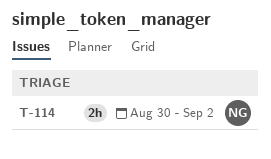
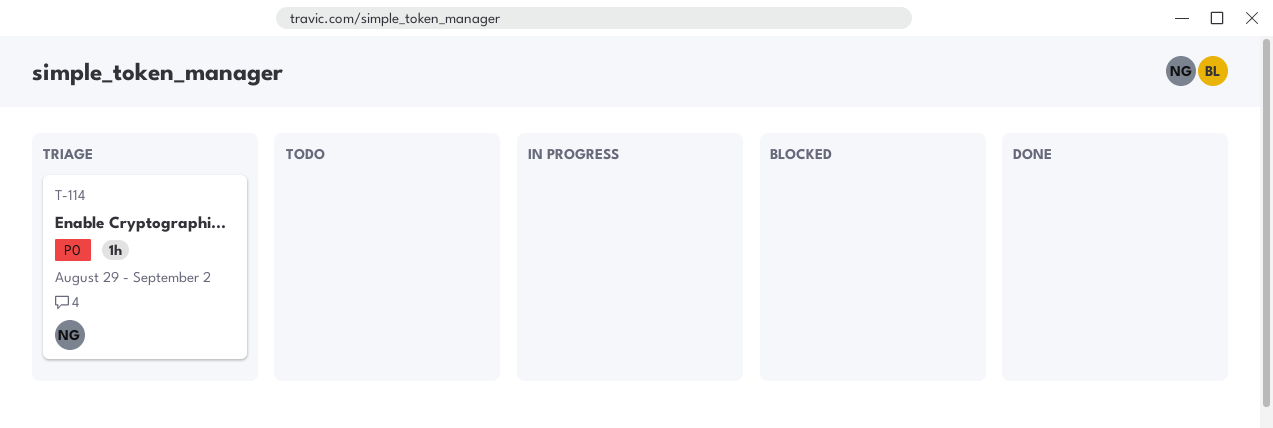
T-114, estimate: 2h -> 1h
T-114, start: Aug 30 -> Aug 29

